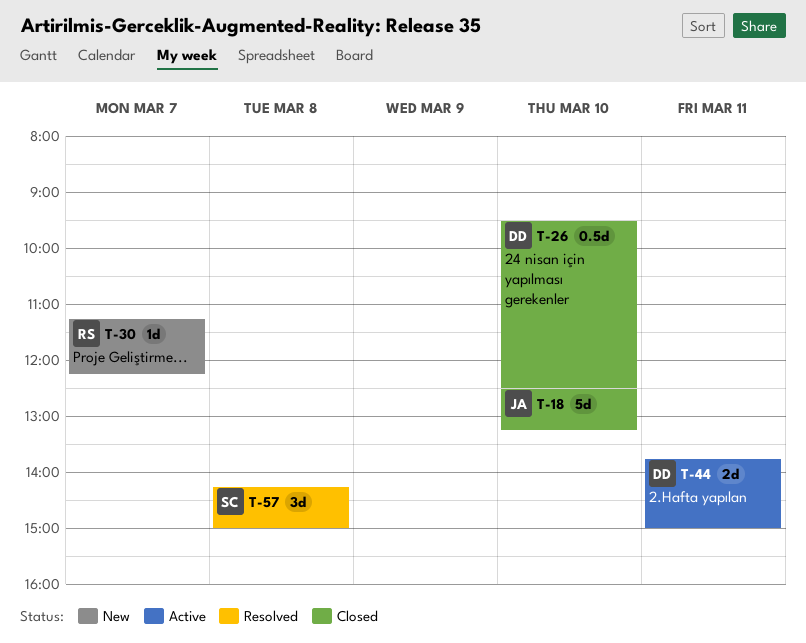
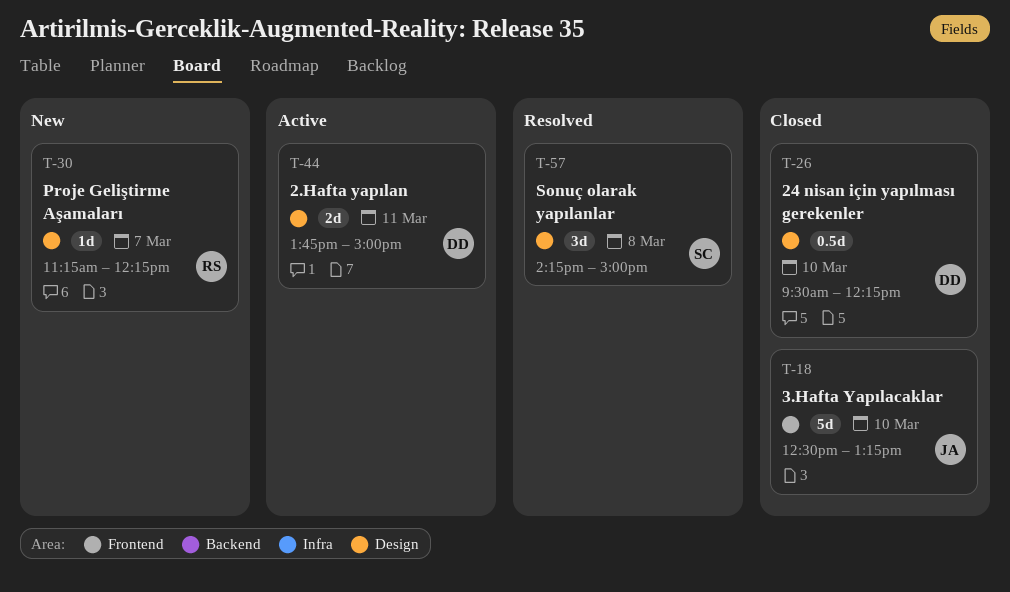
T-26, ends: 12:30 -> 12:15

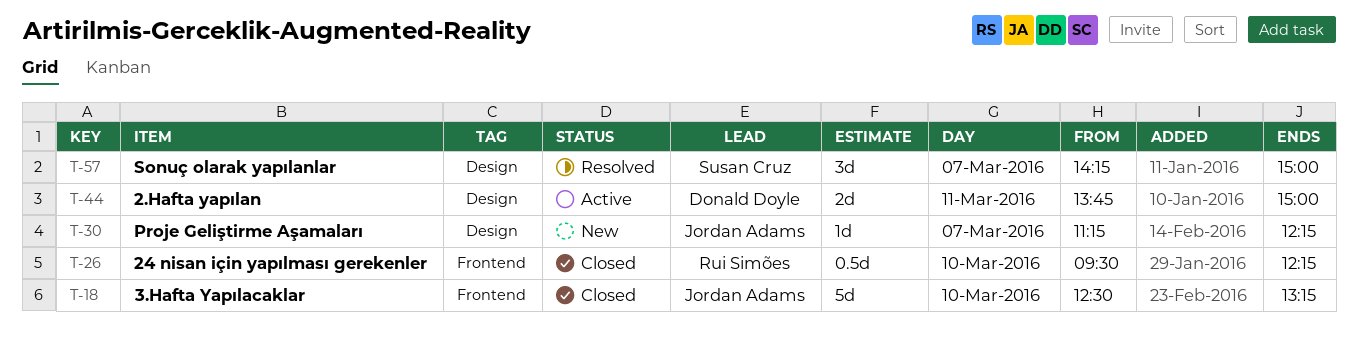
T-26, owner: Donald Doyle -> Rui Simões
T-26, label: Design -> Frontend
T-30, owner: Rui Simões -> Jordan Adams
T-57, day: Mar 8 -> Mar 7

